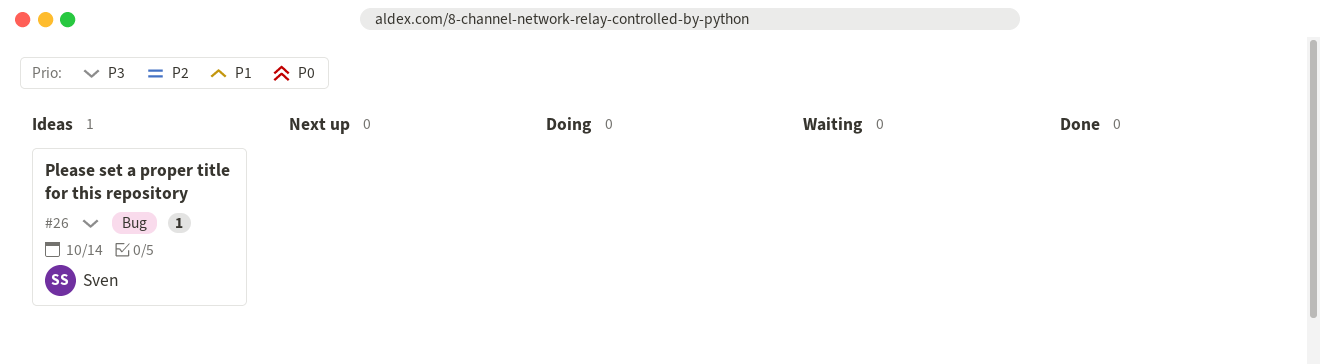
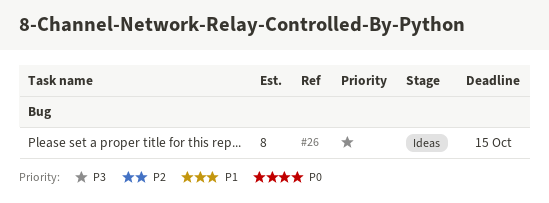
#26, estimate: 1 -> 8
#26, due: Oct 14 -> Oct 15

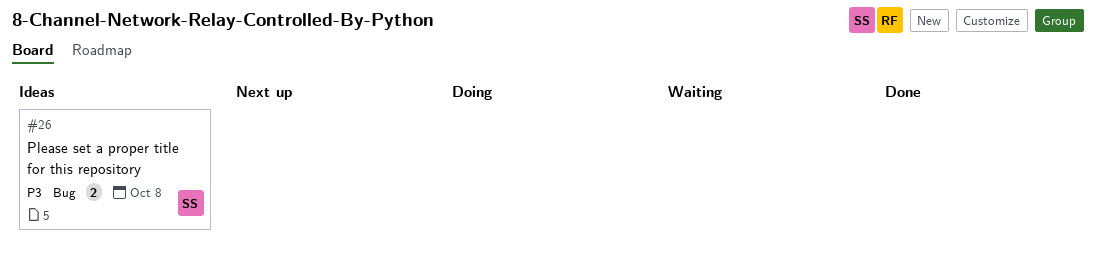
#26, estimate: 8 -> 2
#26, due: Oct 15 -> Oct 8

